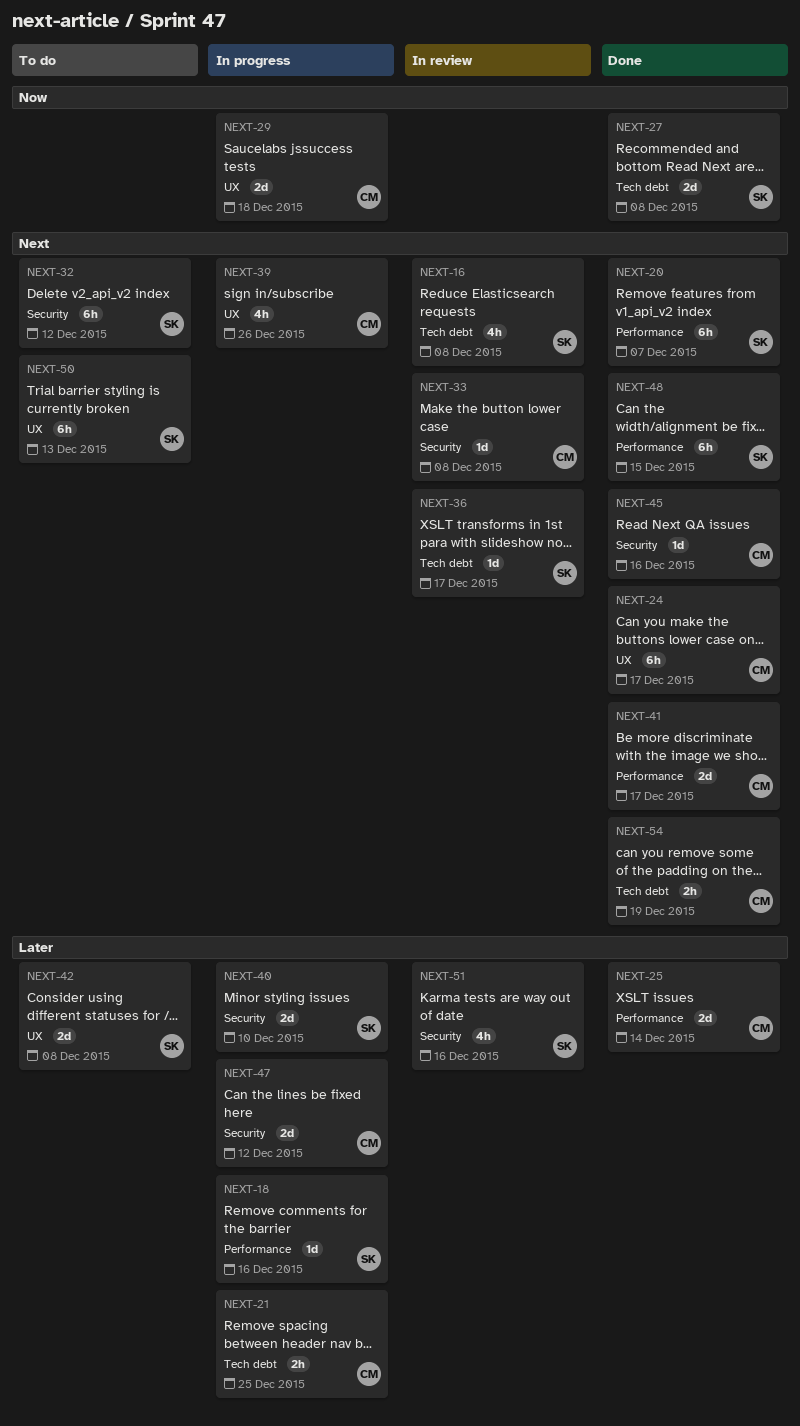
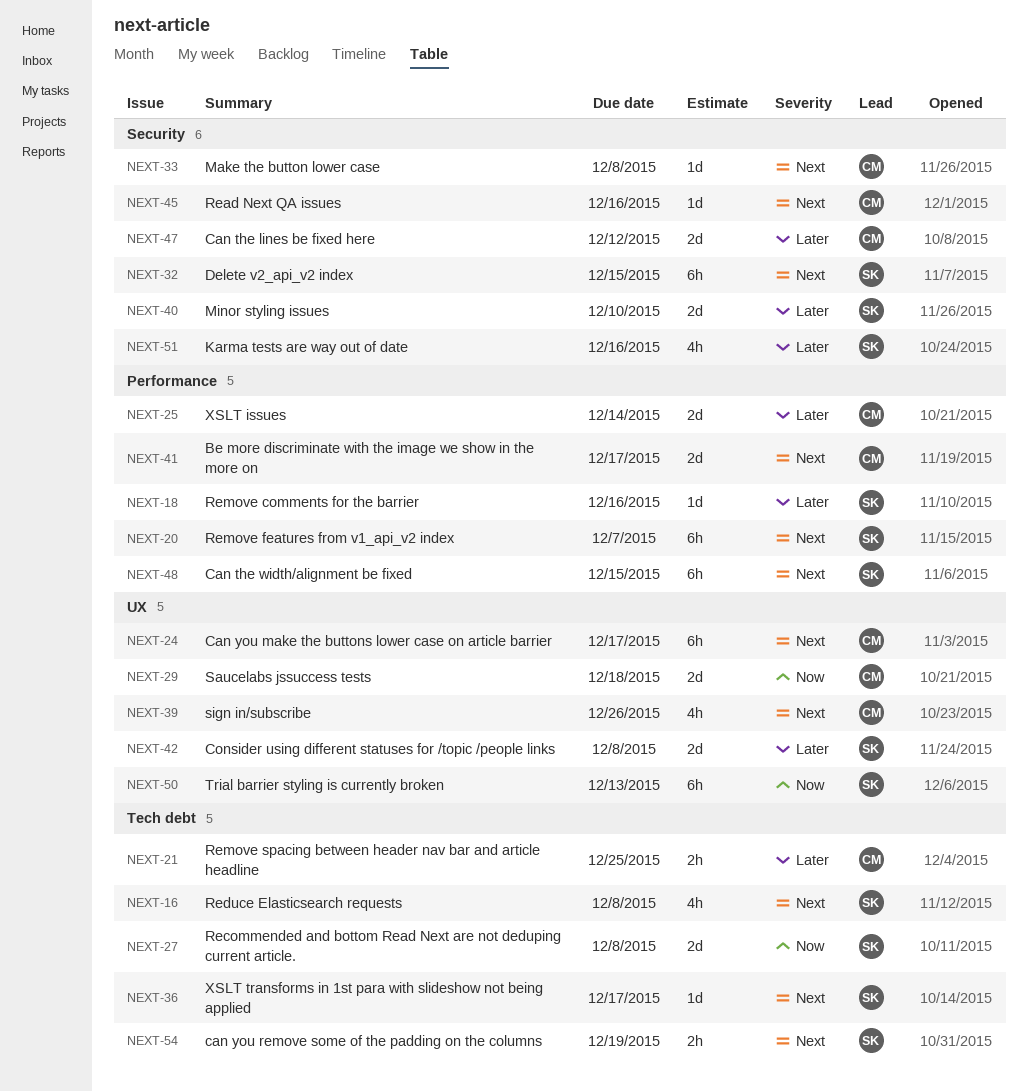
NEXT-32, due: Dec 12 -> Dec 15
NEXT-50, priority: Next -> Now
NEXT-54, owner: CM -> SK

